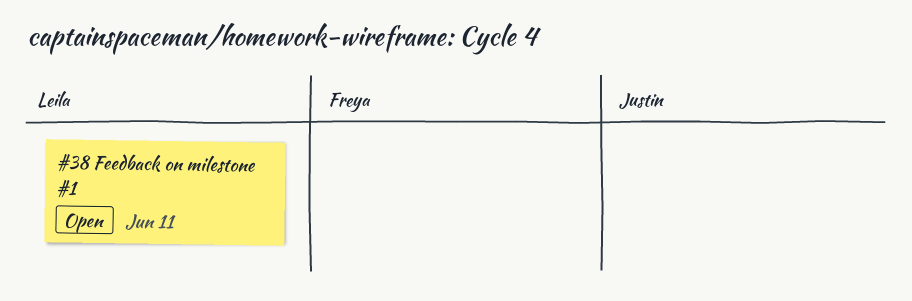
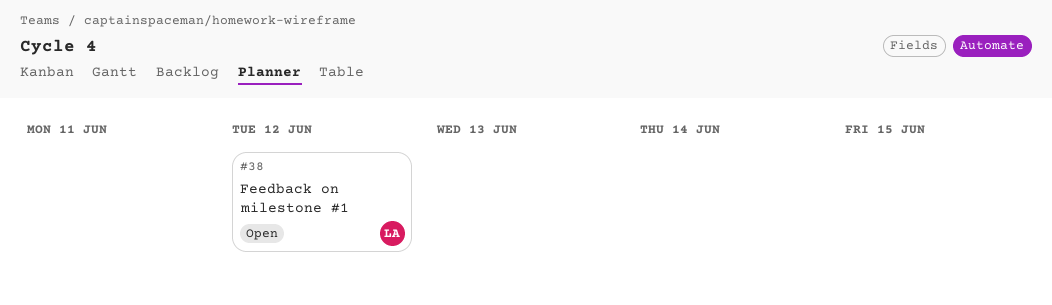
#38, due: Jun 11 -> Jun 12

